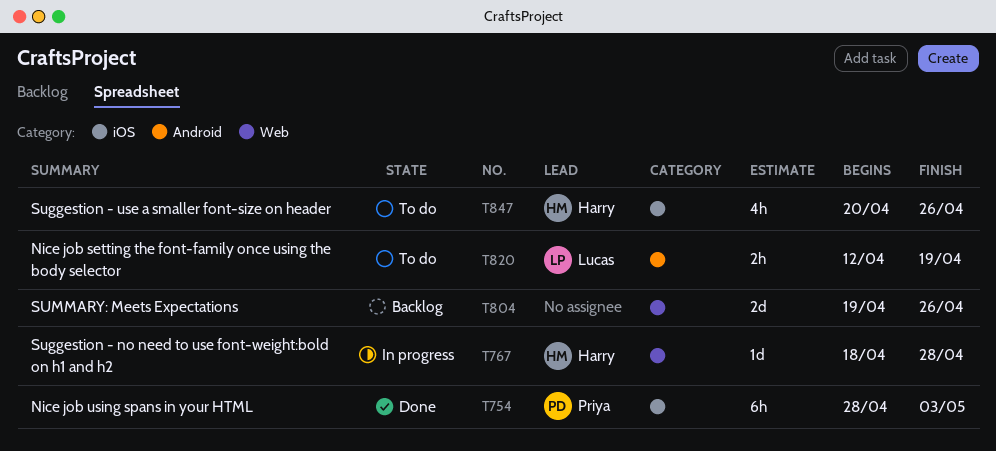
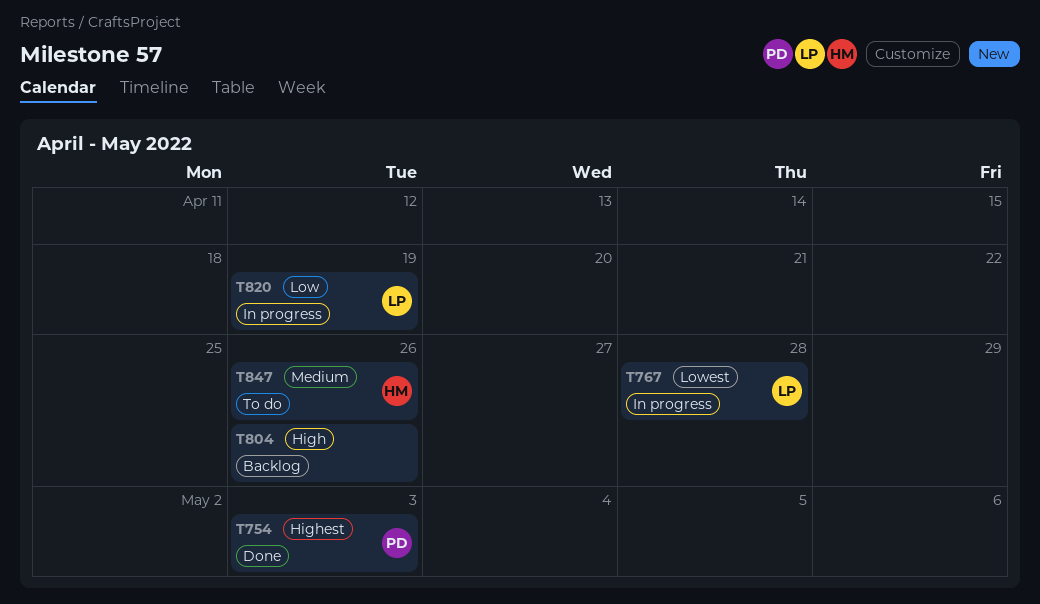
T767, owner: Harry -> Lucas
T820, status: To do -> In progress

